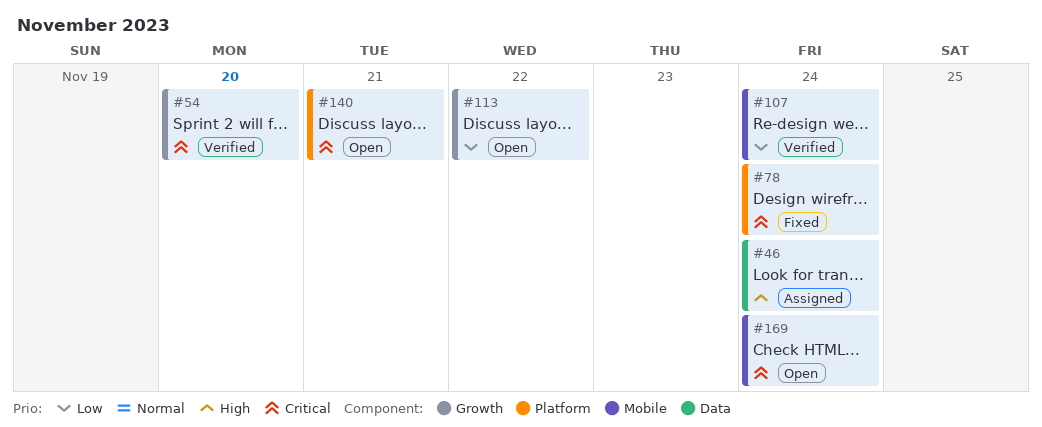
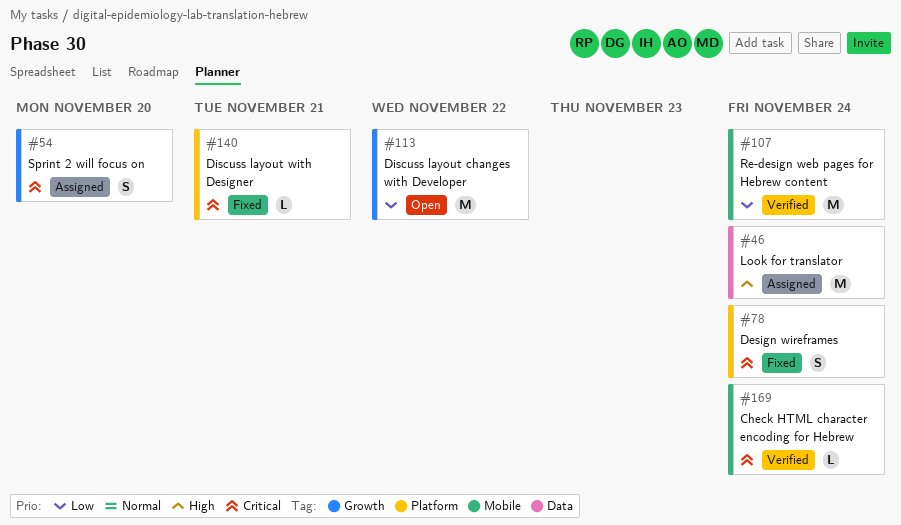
#54, status: Verified -> Assigned
#140, status: Open -> Fixed
#169, status: Open -> Verified

